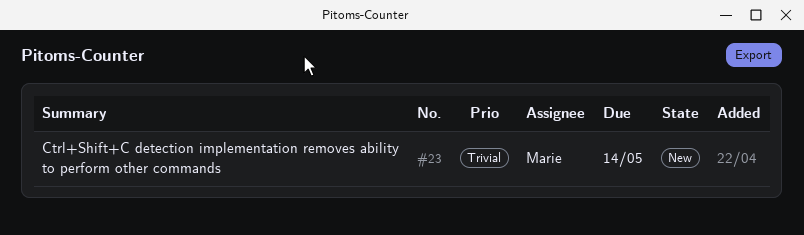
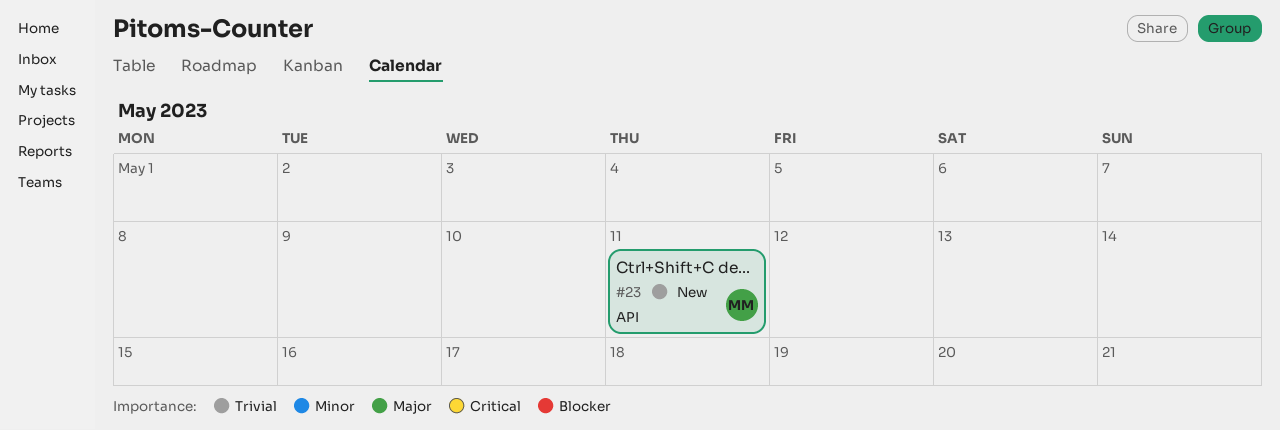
#23, due: May 14 -> May 11

